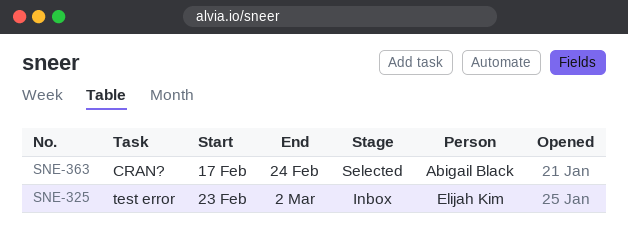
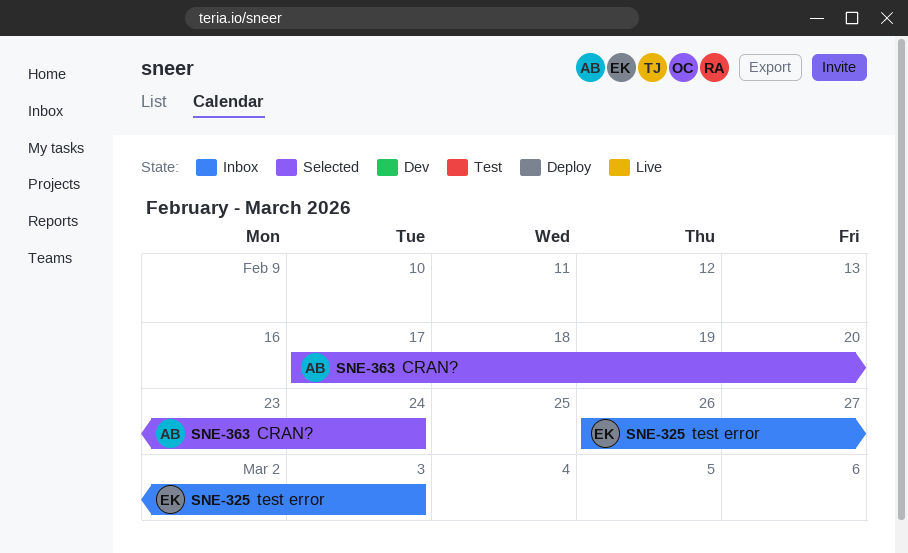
SNE-325, start: Feb 23 -> Feb 26
SNE-325, due: Mar 2 -> Mar 3

